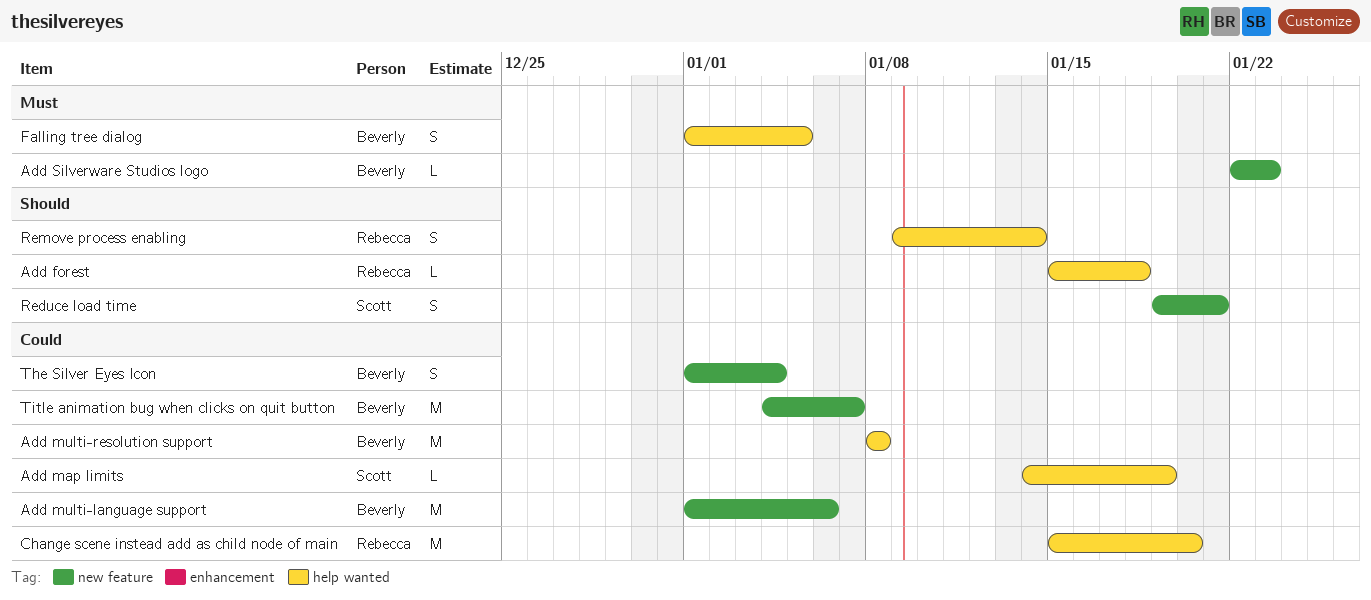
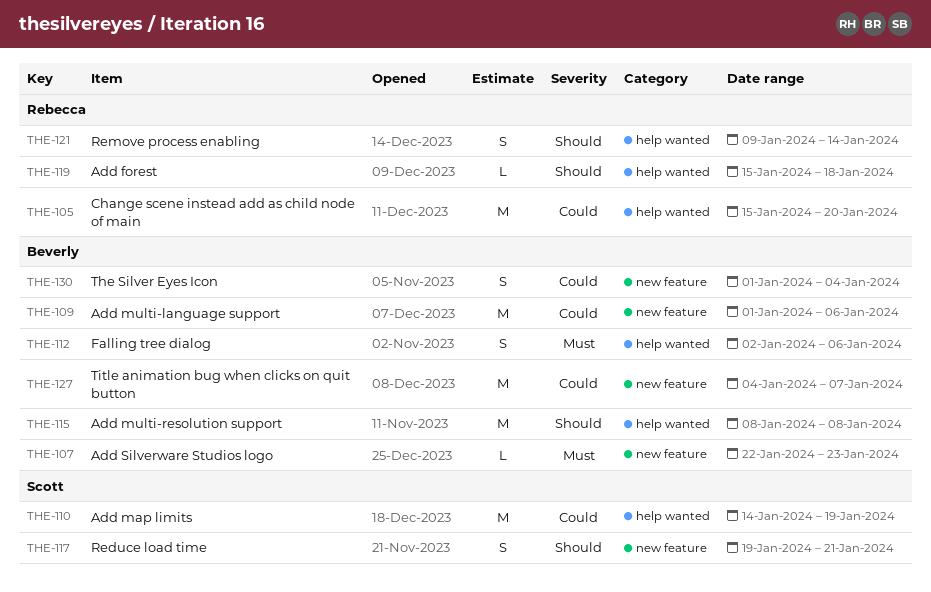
Add map limits, estimate: L -> M
Add multi-resolution support, priority: Could -> Should
Falling tree dialog, start: Jan 1 -> Jan 2
Falling tree dialog, due: Jan 5 -> Jan 6

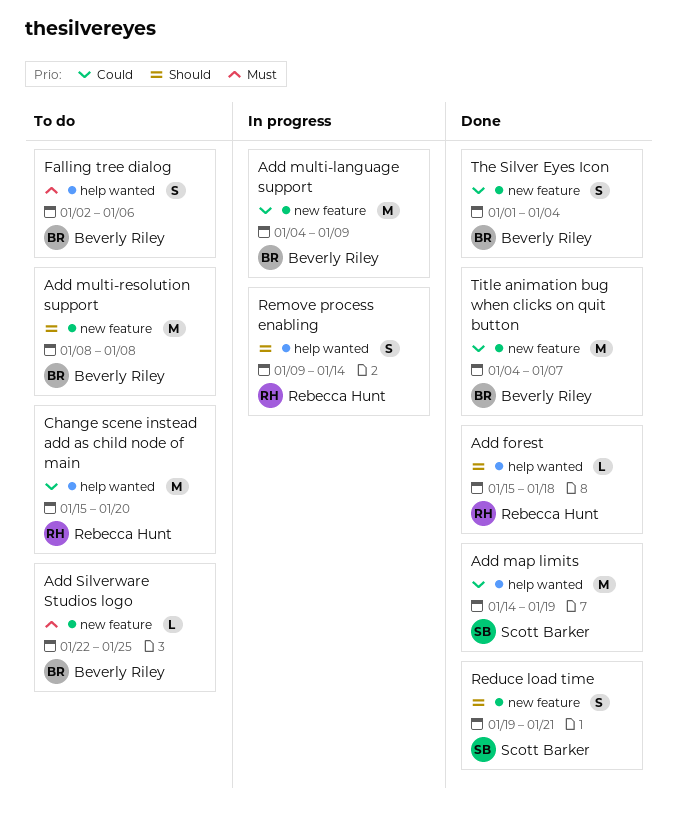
Add multi-language support, start: Jan 1 -> Jan 4
Add multi-language support, due: Jan 6 -> Jan 9
Add multi-resolution support, label: help wanted -> new feature
Add Silverware Studios logo, due: Jan 23 -> Jan 25

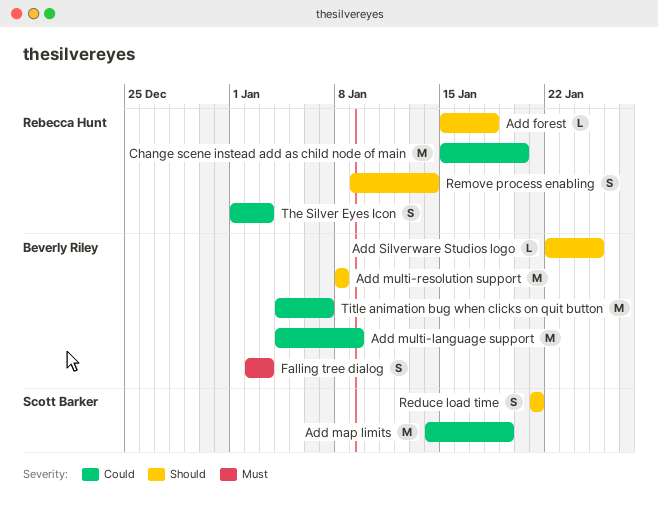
Add Silverware Studios logo, priority: Must -> Should
Falling tree dialog, due: Jan 6 -> Jan 3
Reduce load time, start: Jan 19 -> Jan 21
The Silver Eyes Icon, owner: Beverly Riley -> Rebecca Hunt
The Silver Eyes Icon, due: Jan 4 -> Jan 3

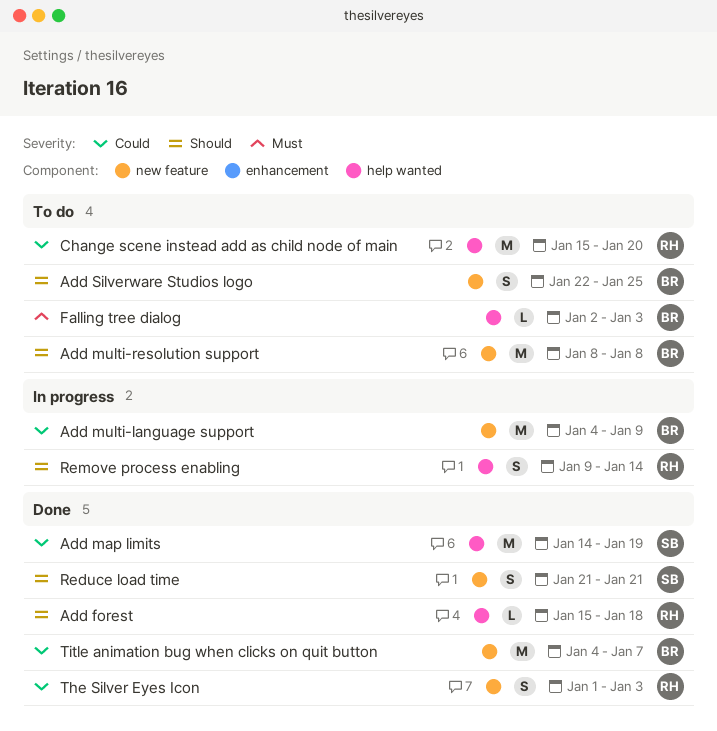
Add Silverware Studios logo, estimate: L -> S
Falling tree dialog, estimate: S -> L

